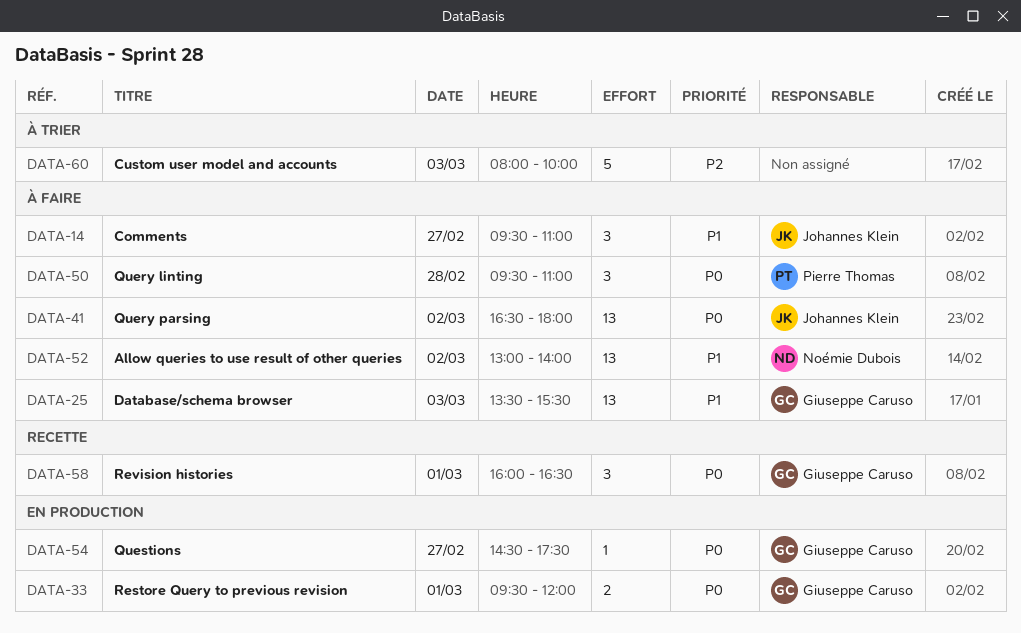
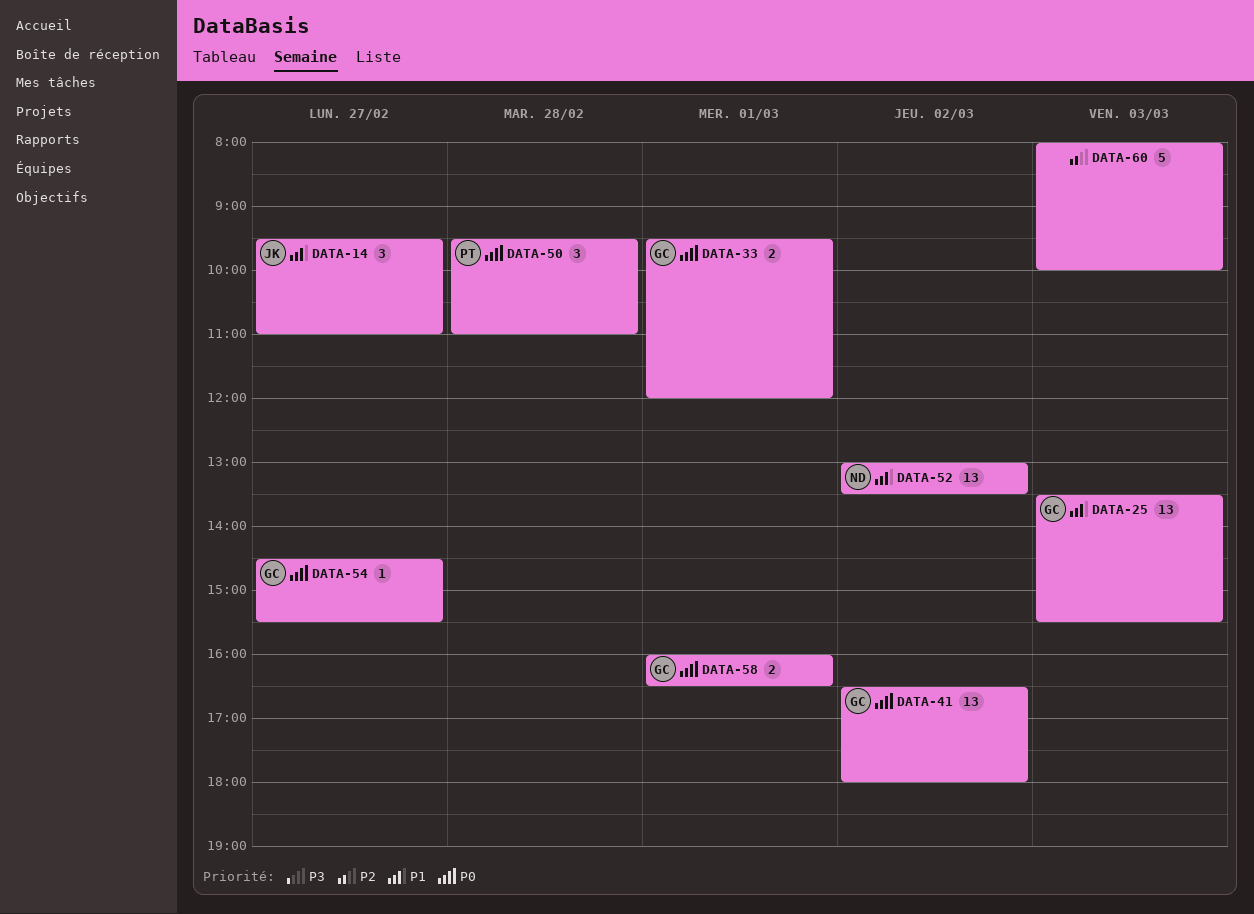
DATA-41, owner: Johannes Klein -> Giuseppe Caruso
DATA-52, ends: 14:00 -> 13:30
DATA-54, ends: 17:30 -> 15:30
DATA-58, estimate: 3 -> 2

